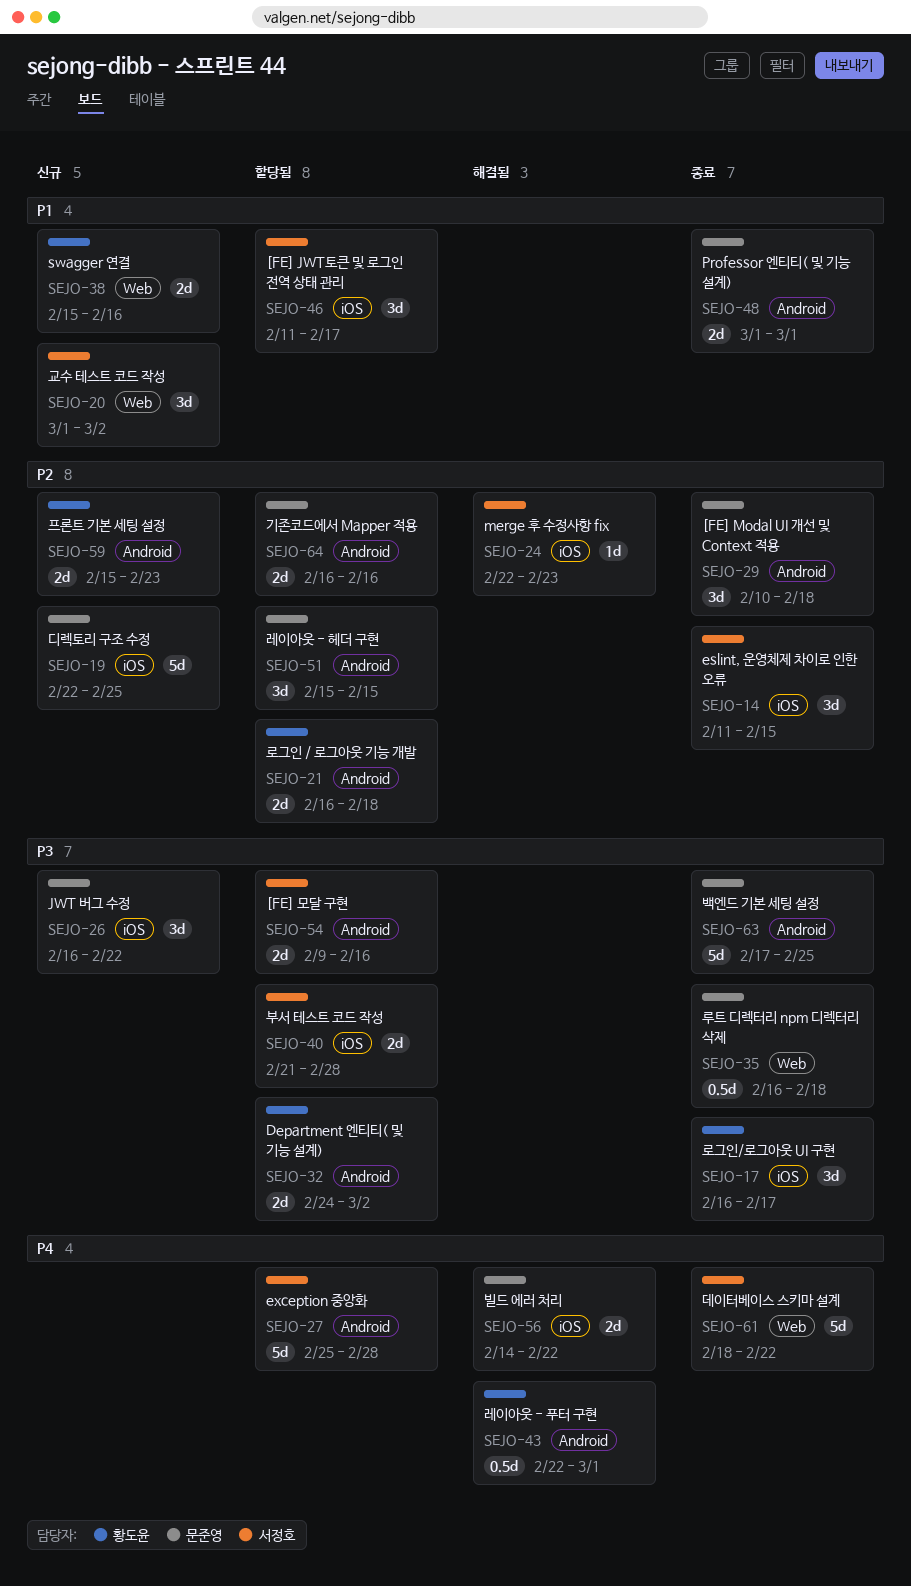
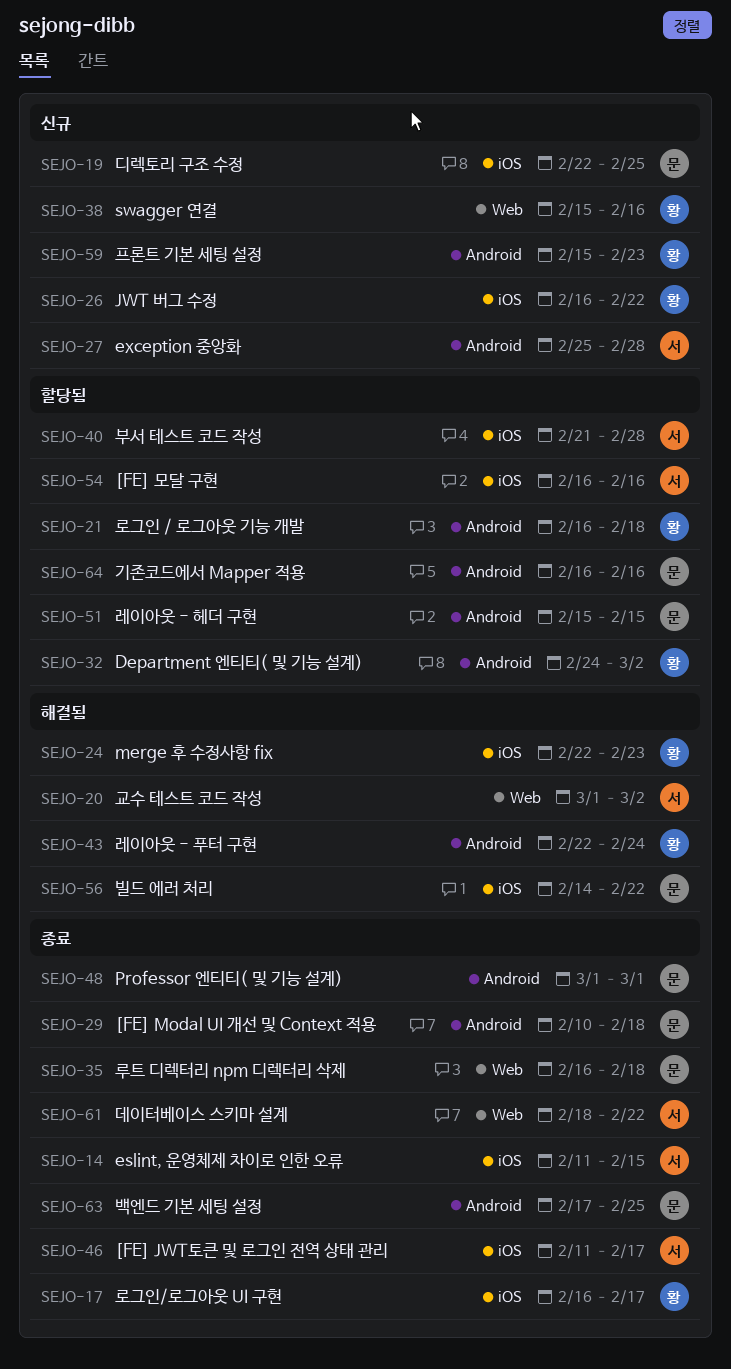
SEJO-20, status: 신규 -> 해결됨
SEJO-24, owner: 서정호 -> 황도윤
SEJO-26, owner: 문준영 -> 황도윤
SEJO-27, status: 할당됨 -> 신규
SEJO-43, due: Mar 1 -> Feb 24
SEJO-46, status: 할당됨 -> 종료
SEJO-54, label: Android -> iOS
SEJO-54, start: Feb 9 -> Feb 16

